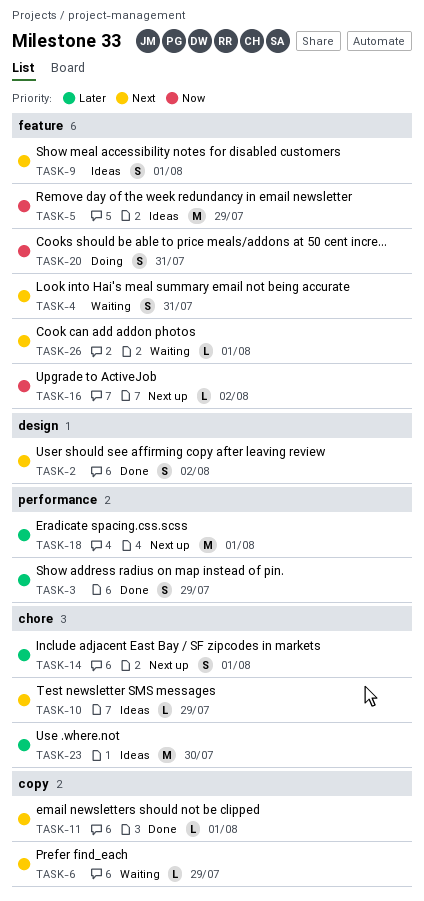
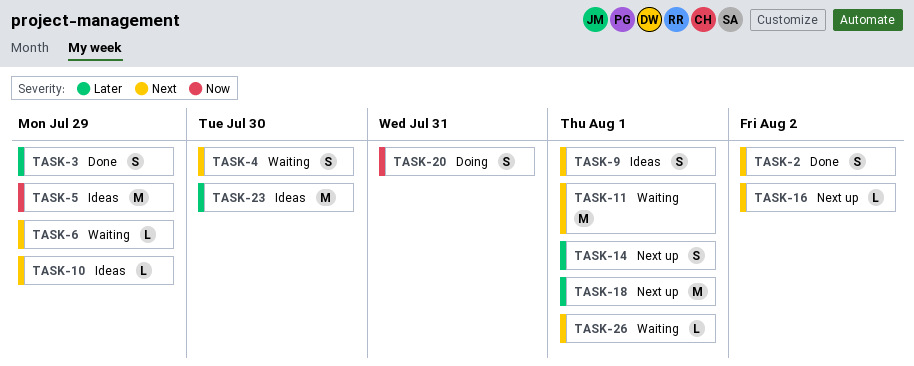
TASK-4, due: Jul 31 -> Jul 30
TASK-11, status: Done -> Waiting
TASK-11, estimate: L -> M
TASK-16, priority: Now -> Next

